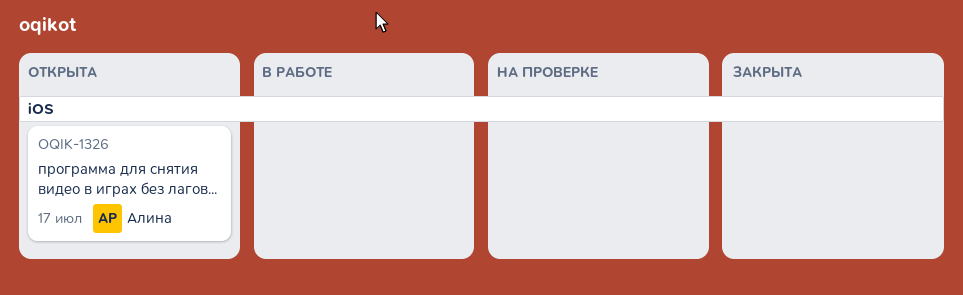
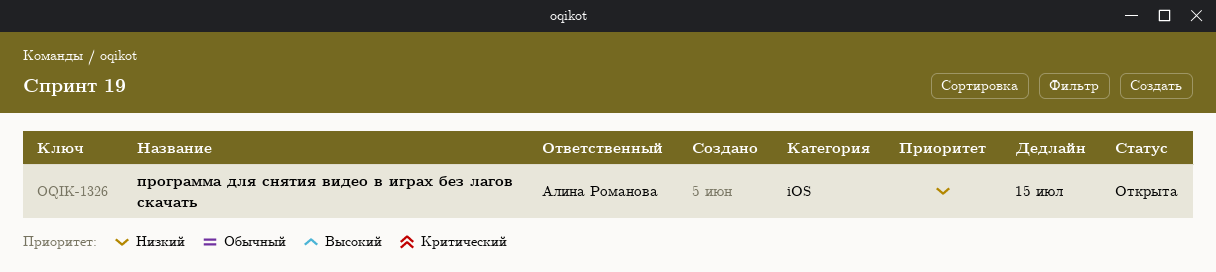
OQIK-1326, due: Jul 17 -> Jul 15

